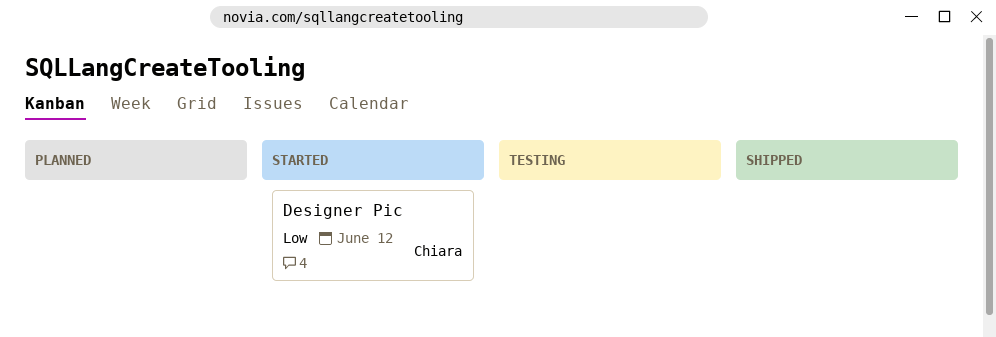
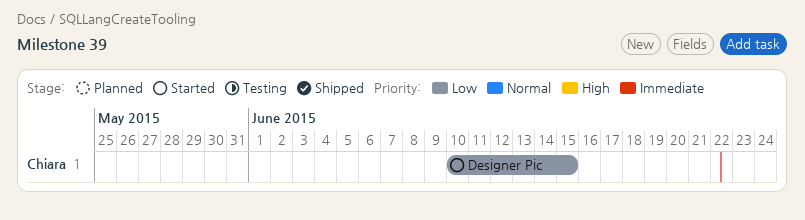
Designer Pic, due: Jun 12 -> Jun 15

